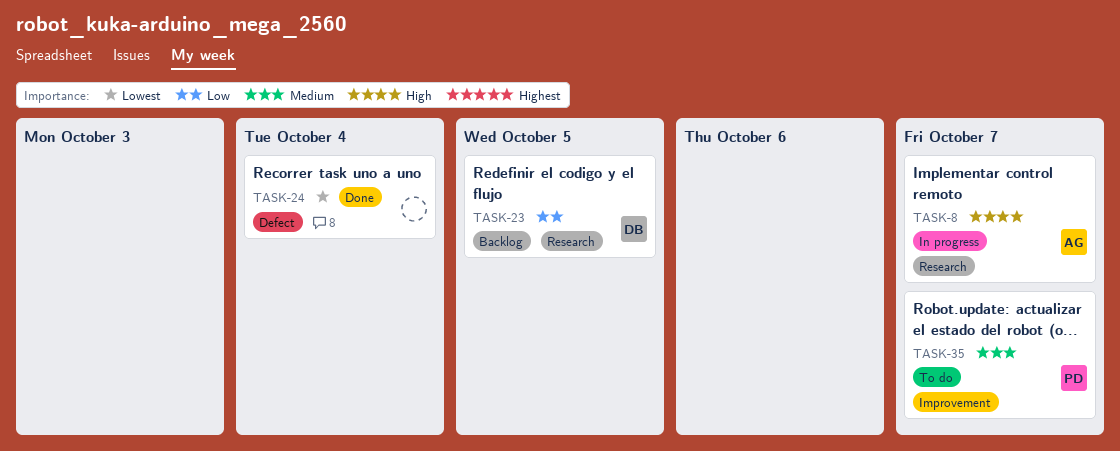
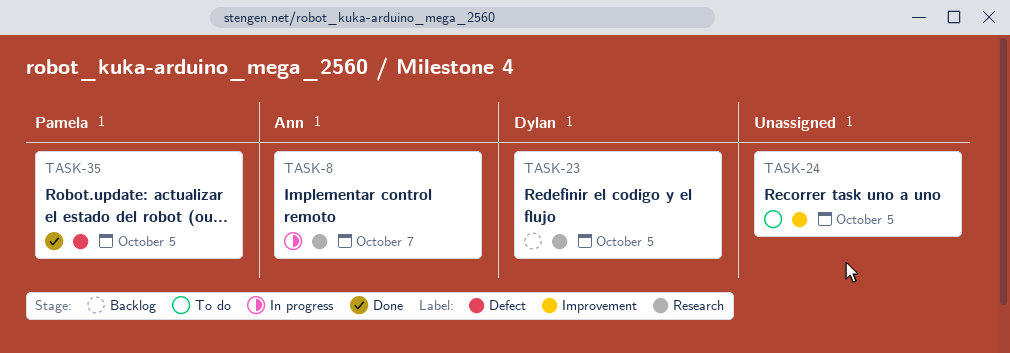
TASK-24, status: Done -> To do
TASK-24, label: Defect -> Improvement
TASK-24, due: Oct 4 -> Oct 5
TASK-35, status: To do -> Done
TASK-35, label: Improvement -> Defect
TASK-35, due: Oct 7 -> Oct 5

